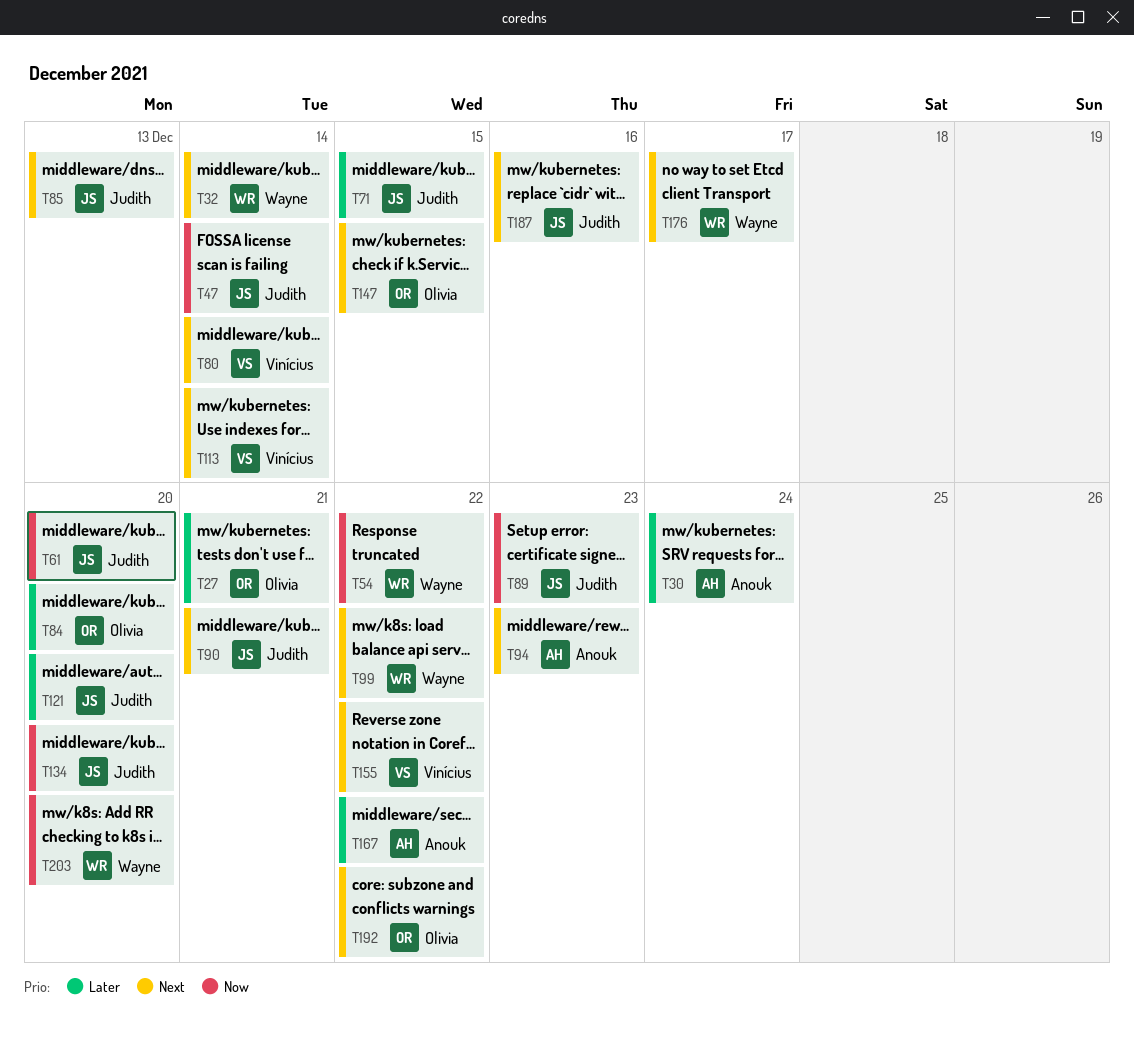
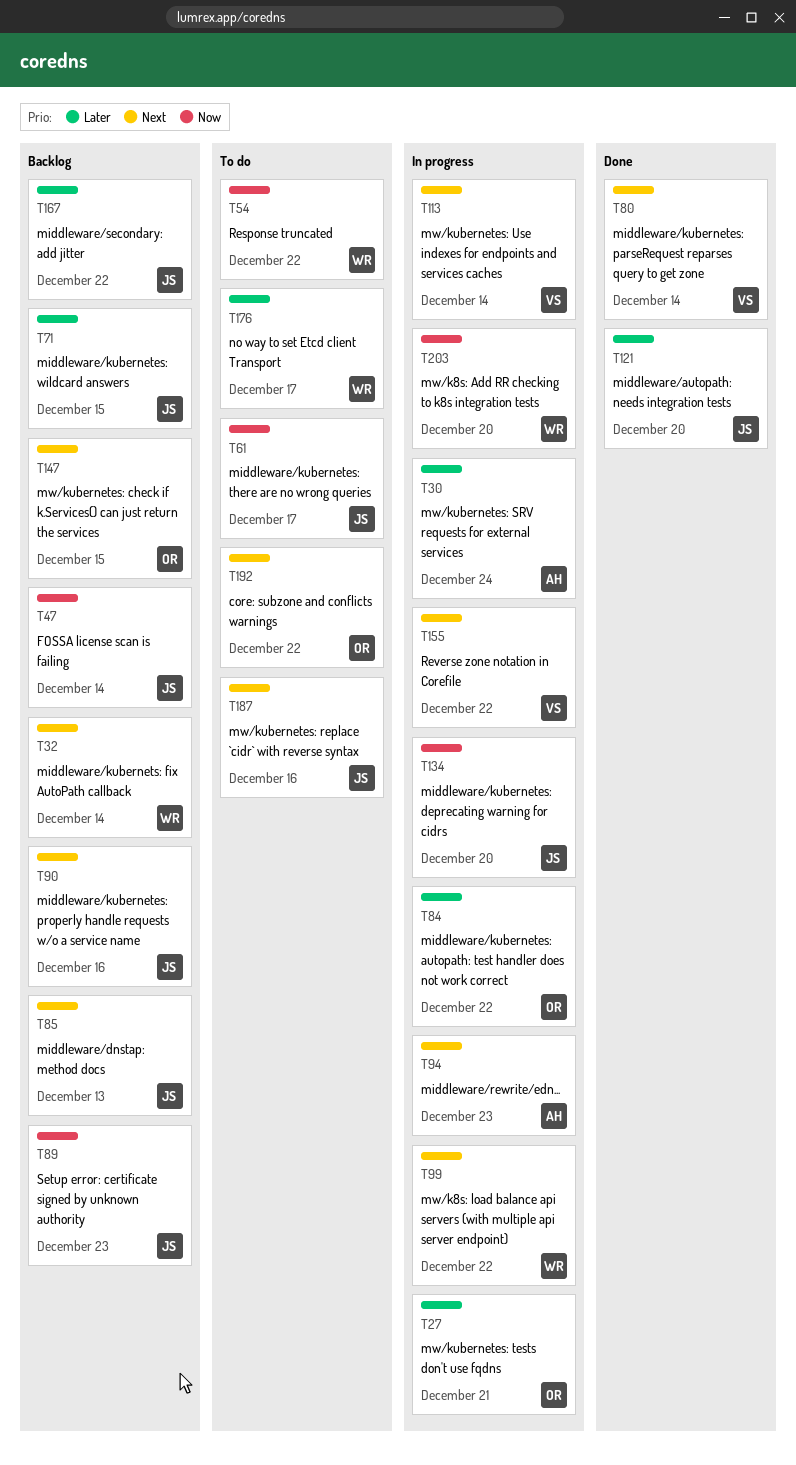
T61, due: Dec 20 -> Dec 17
T84, due: Dec 20 -> Dec 22
T90, due: Dec 21 -> Dec 16
T167, owner: Anouk -> Judith
T176, priority: Next -> Later

